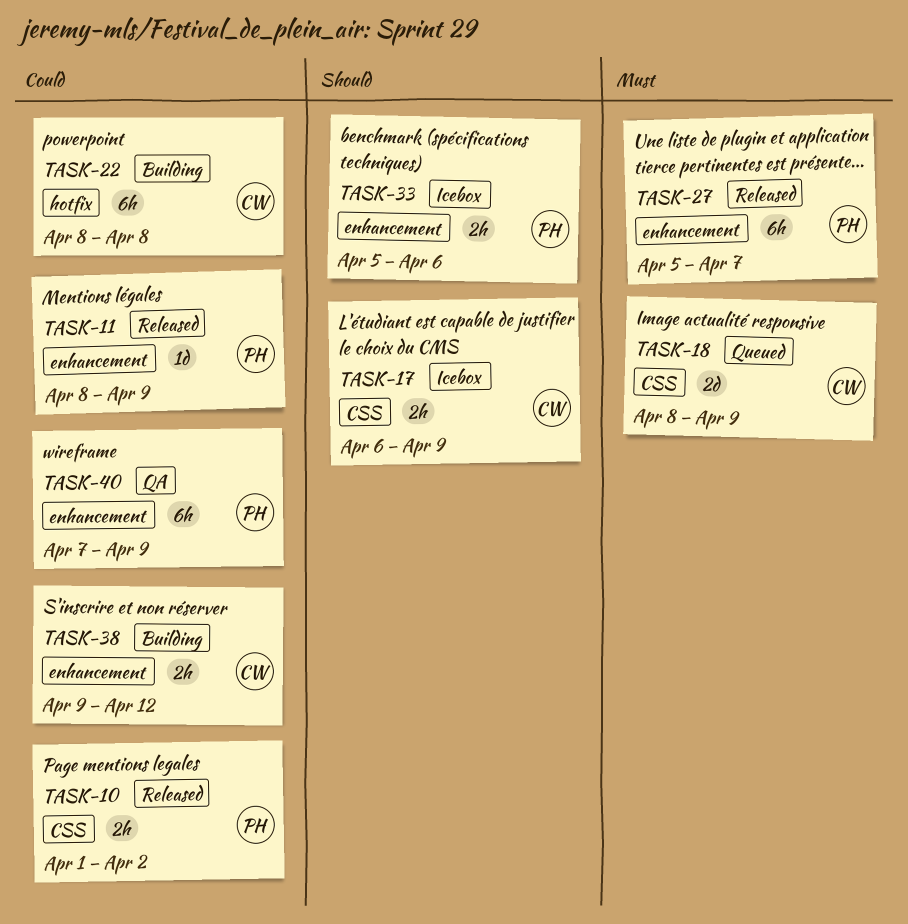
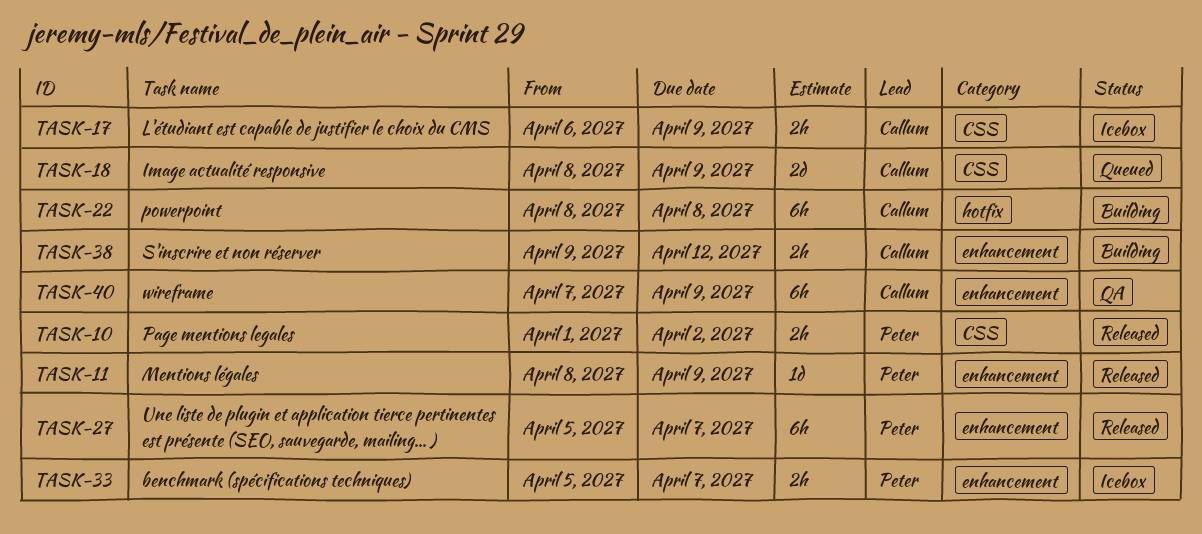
TASK-33, due: Apr 6 -> Apr 7
TASK-40, owner: Peter -> Callum

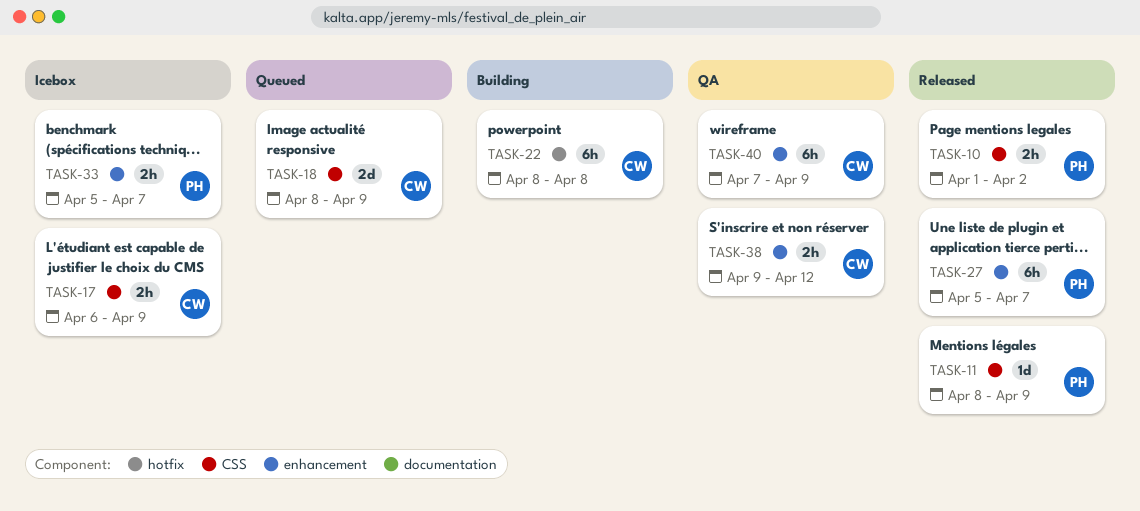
TASK-11, label: enhancement -> CSS
TASK-38, status: Building -> QA

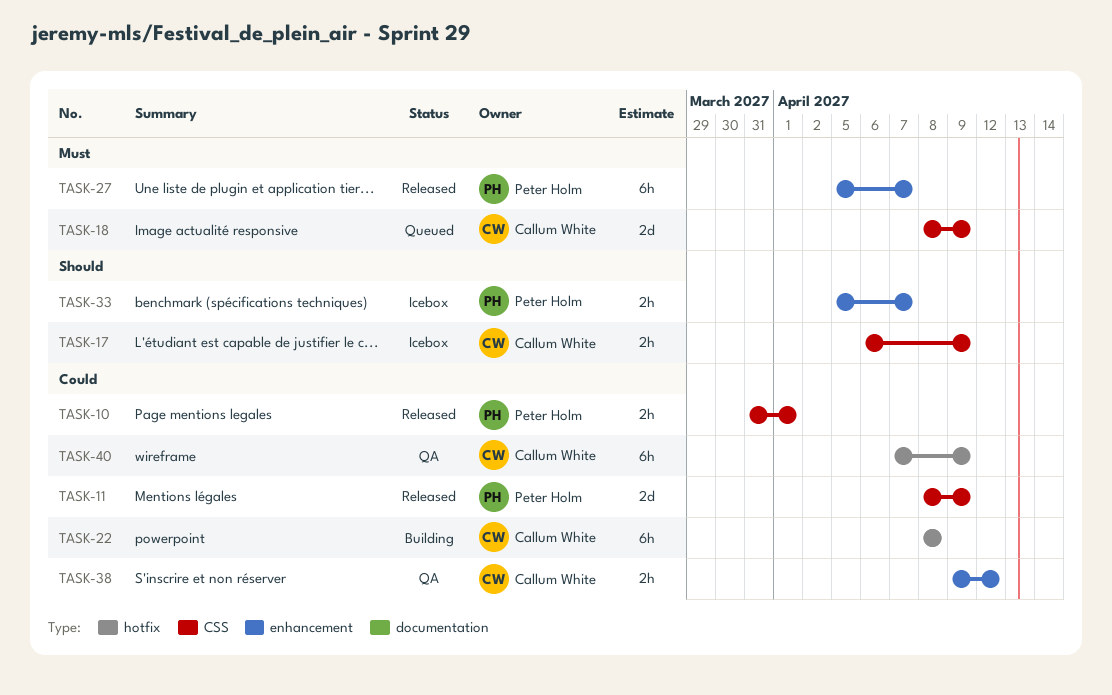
TASK-10, start: Apr 1 -> Mar 31
TASK-10, due: Apr 2 -> Apr 1
TASK-11, estimate: 1d -> 2d
TASK-40, label: enhancement -> hotfix

